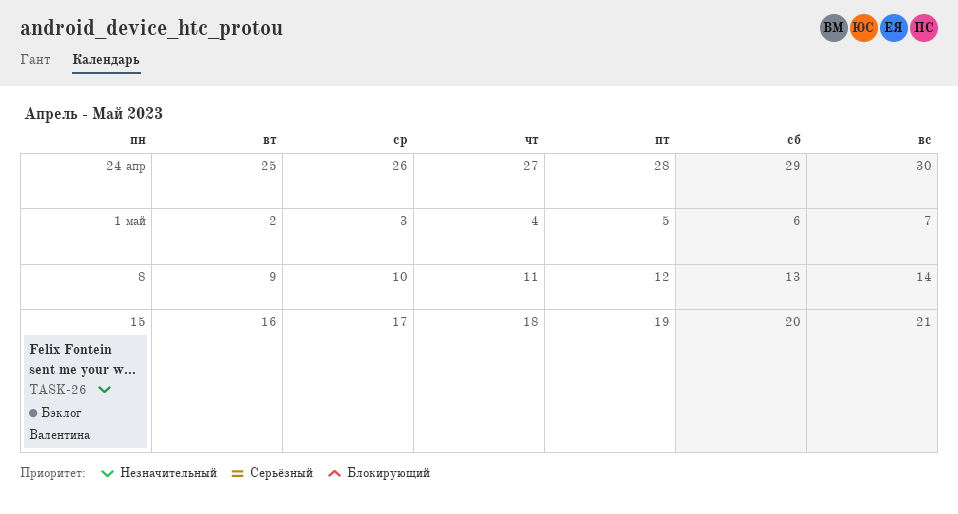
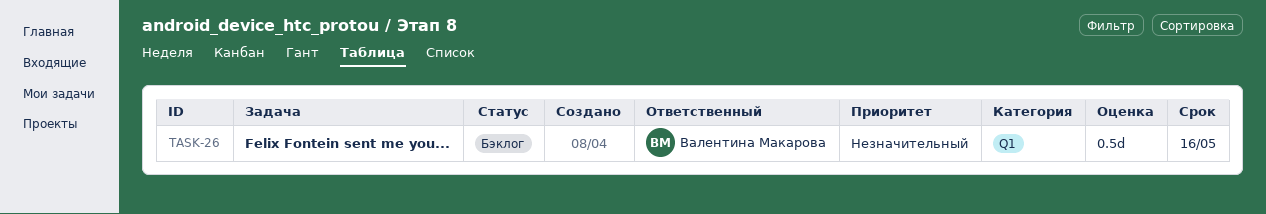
TASK-26, due: May 15 -> May 16

